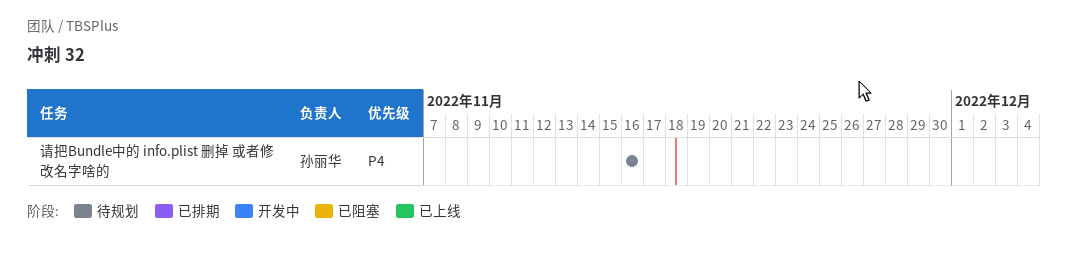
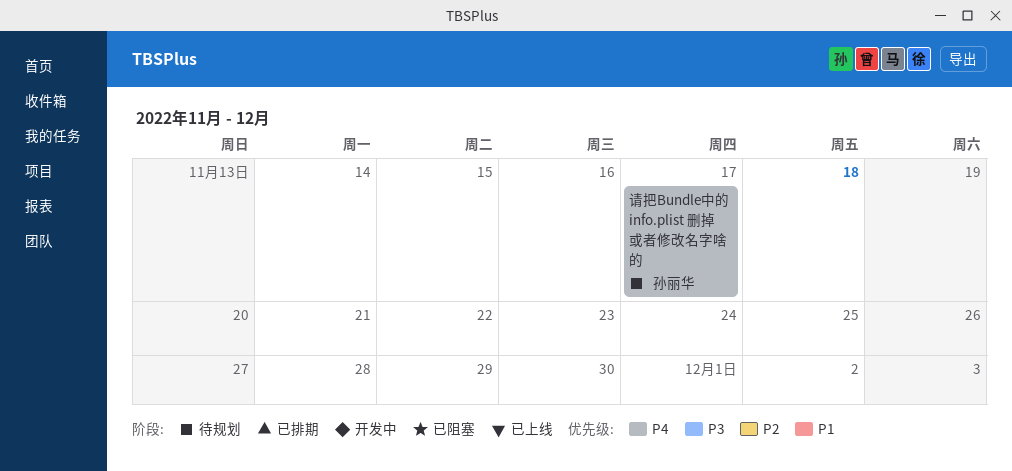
请把Bundle中的 info.plist 删掉 或者修改名字啥的, due: Nov 16 -> Nov 17

